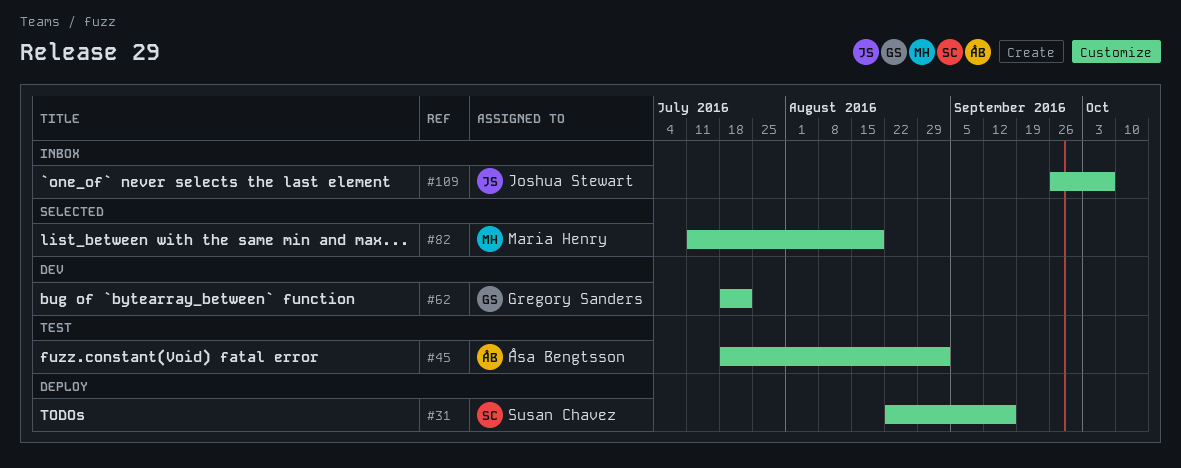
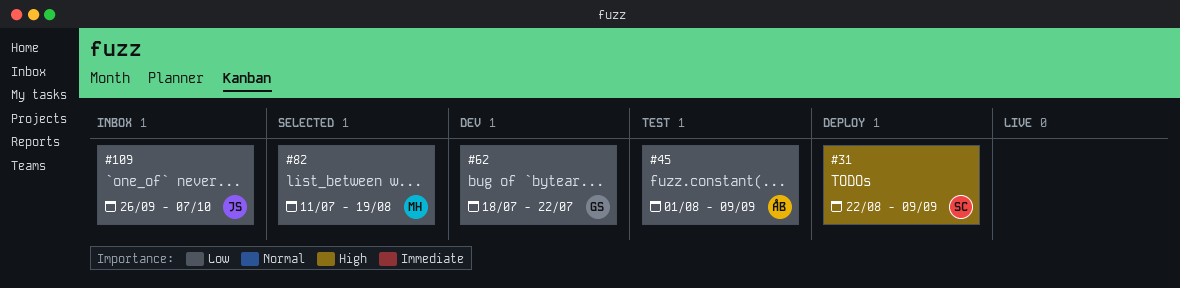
#31, due: Sep 16 -> Sep 9
#45, start: Jul 18 -> Aug 1
#45, due: Sep 2 -> Sep 9

